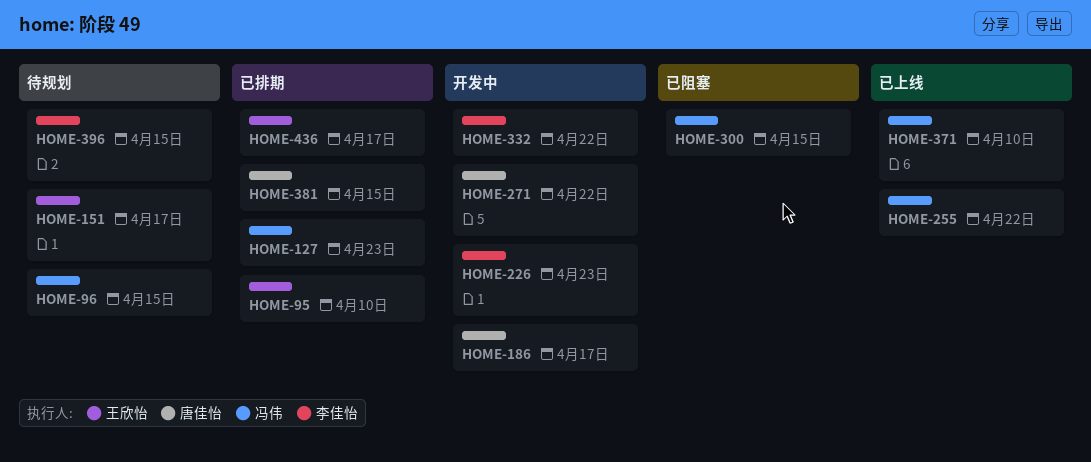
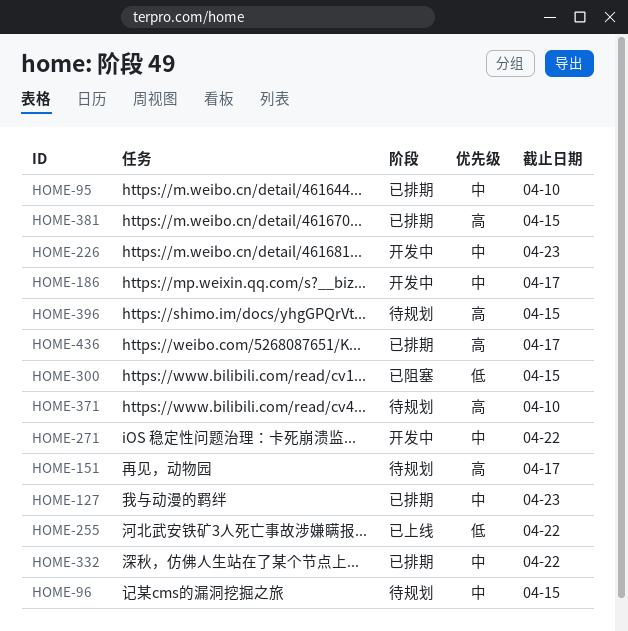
HOME-332, status: 开发中 -> 已排期
HOME-371, status: 已上线 -> 待规划

